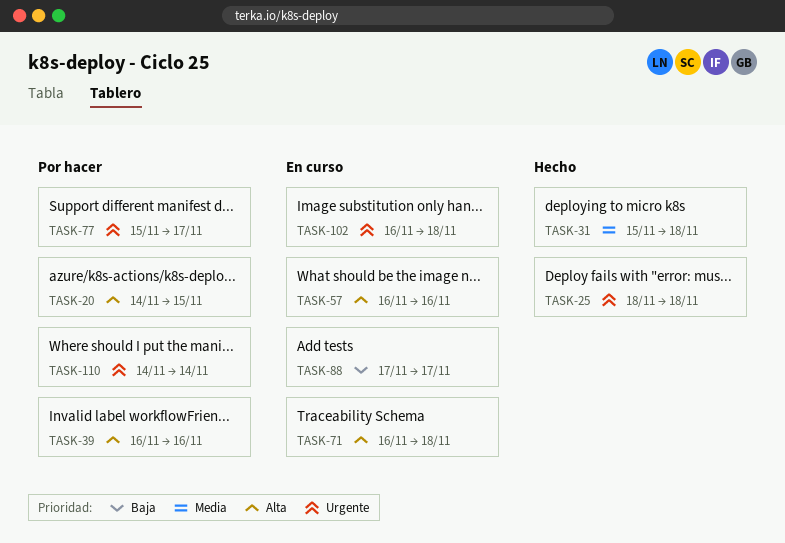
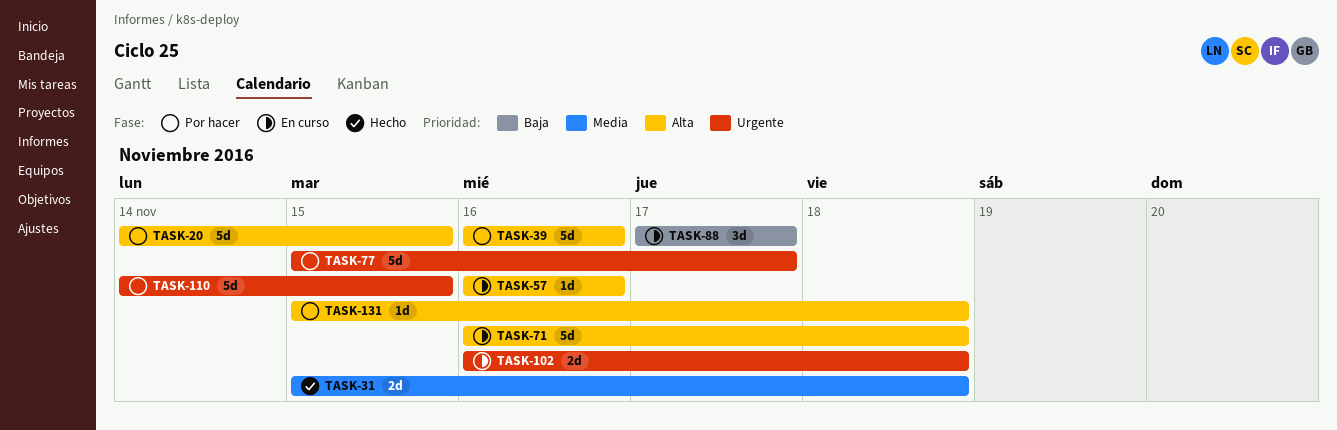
TASK-25: present -> none
TASK-110, due: Nov 14 -> Nov 15
TASK-131: none -> present

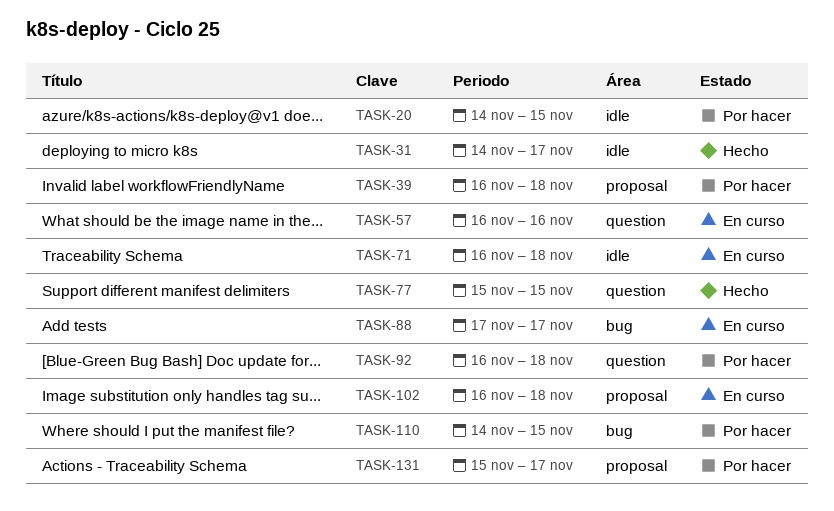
TASK-31, start: Nov 15 -> Nov 14
TASK-31, due: Nov 18 -> Nov 17
TASK-39, due: Nov 16 -> Nov 18
TASK-77, status: Por hacer -> Hecho
TASK-77, due: Nov 17 -> Nov 15
TASK-92: none -> present
TASK-131, due: Nov 18 -> Nov 17

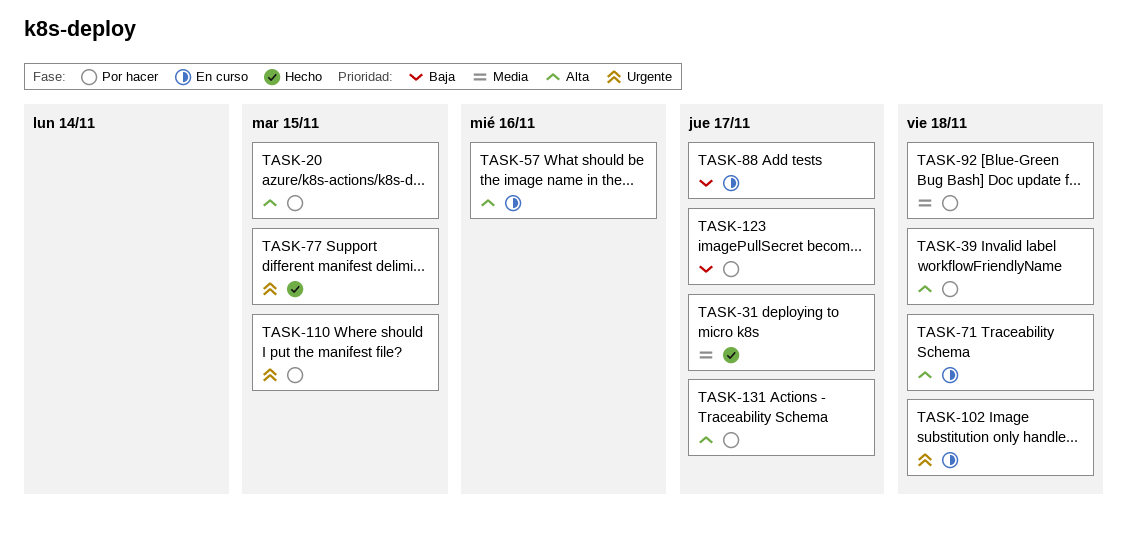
TASK-123: none -> present

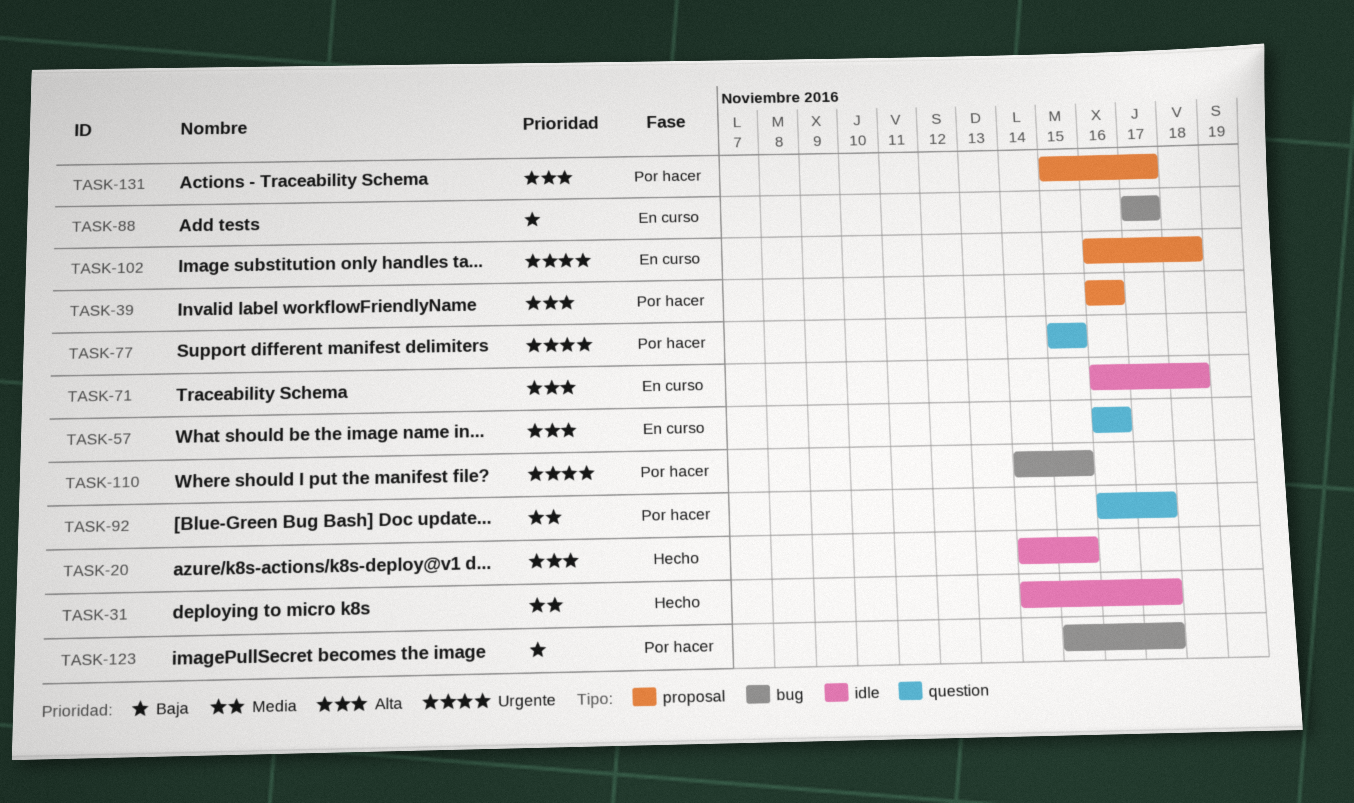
TASK-20, status: Por hacer -> Hecho
TASK-39, due: Nov 18 -> Nov 16
TASK-77, status: Hecho -> Por hacer
TASK-92, due: Nov 18 -> Nov 17

